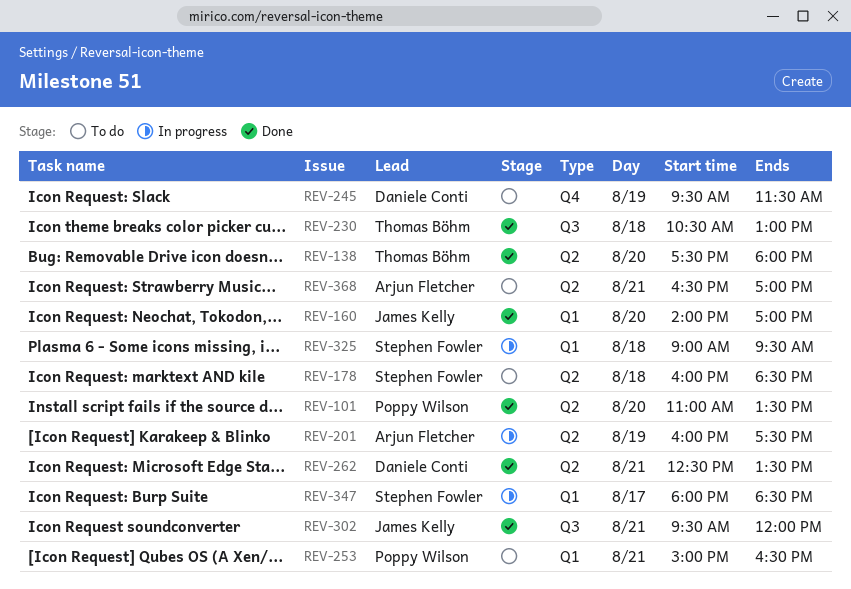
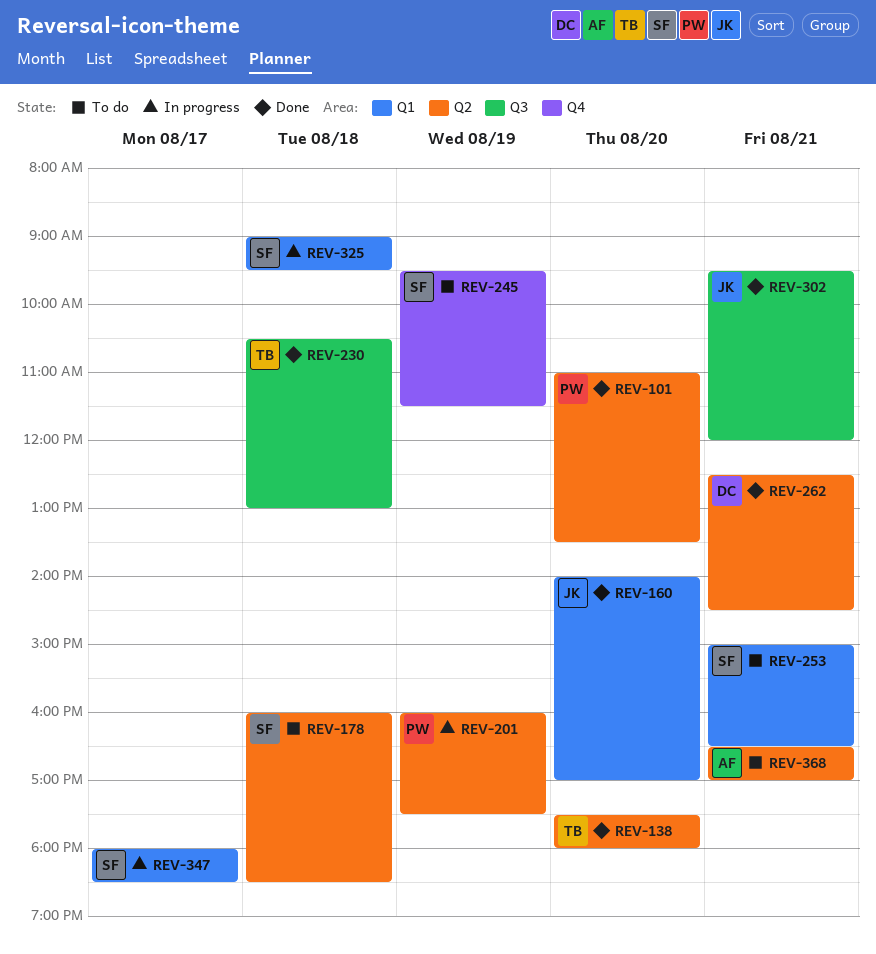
REV-201, owner: Arjun Fletcher -> Poppy Wilson
REV-245, owner: Daniele Conti -> Stephen Fowler
REV-253, owner: Poppy Wilson -> Stephen Fowler
REV-262, ends: 13:30 -> 14:30

